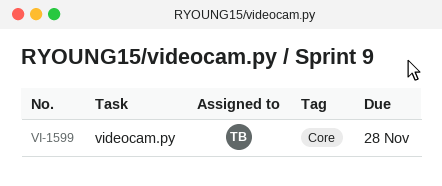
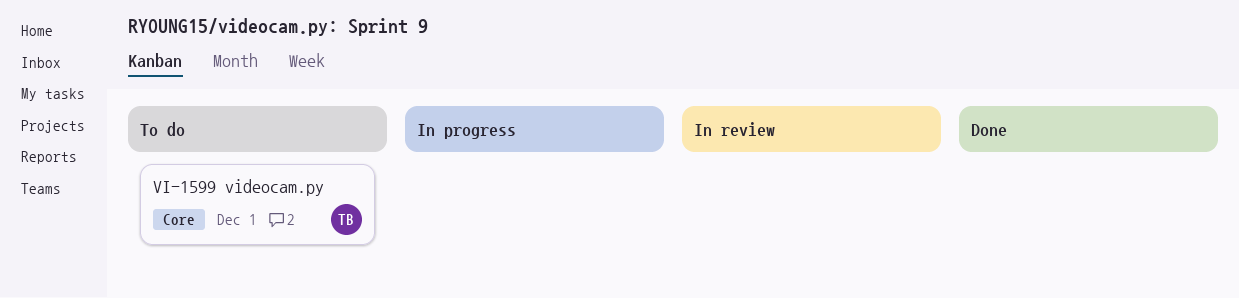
VI-1599, due: Nov 28 -> Dec 1

